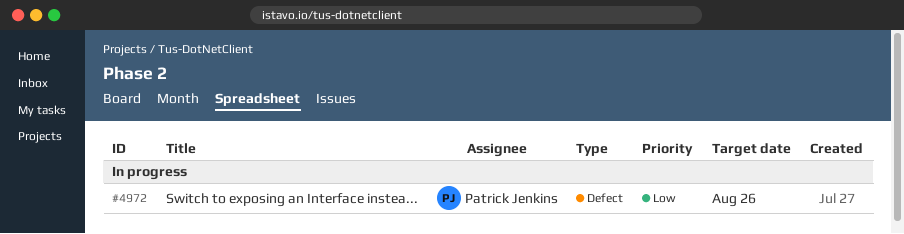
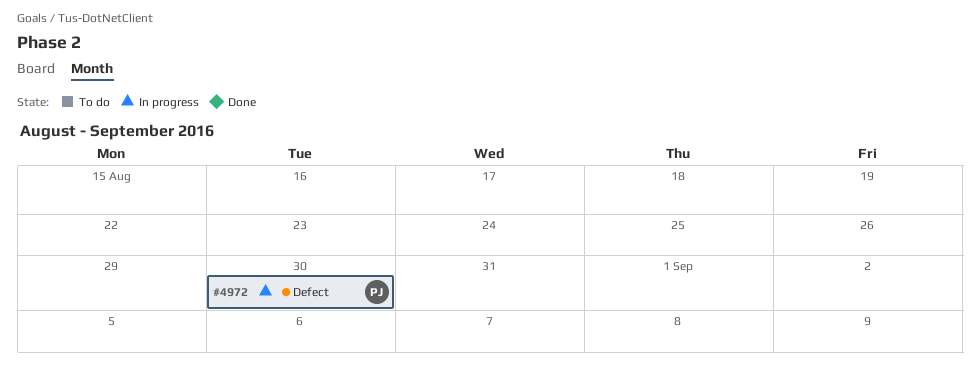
#4972, due: Aug 26 -> Aug 30

